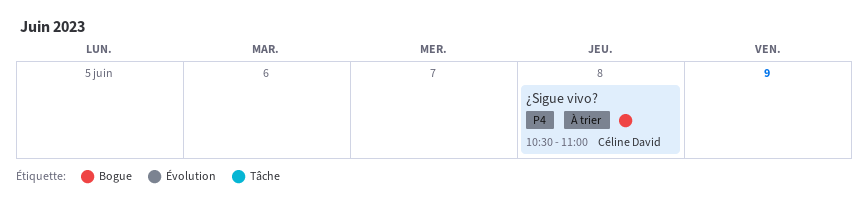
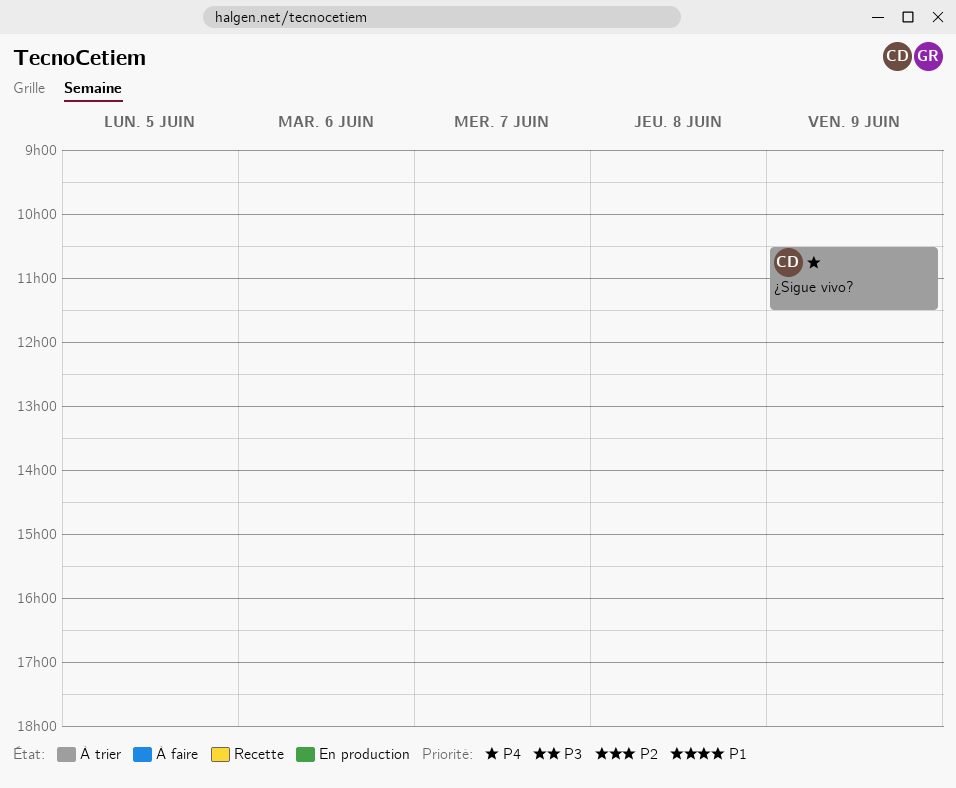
¿Sigue vivo?, day: Jun 8 -> Jun 9
¿Sigue vivo?, ends: 11:00 -> 11:30

